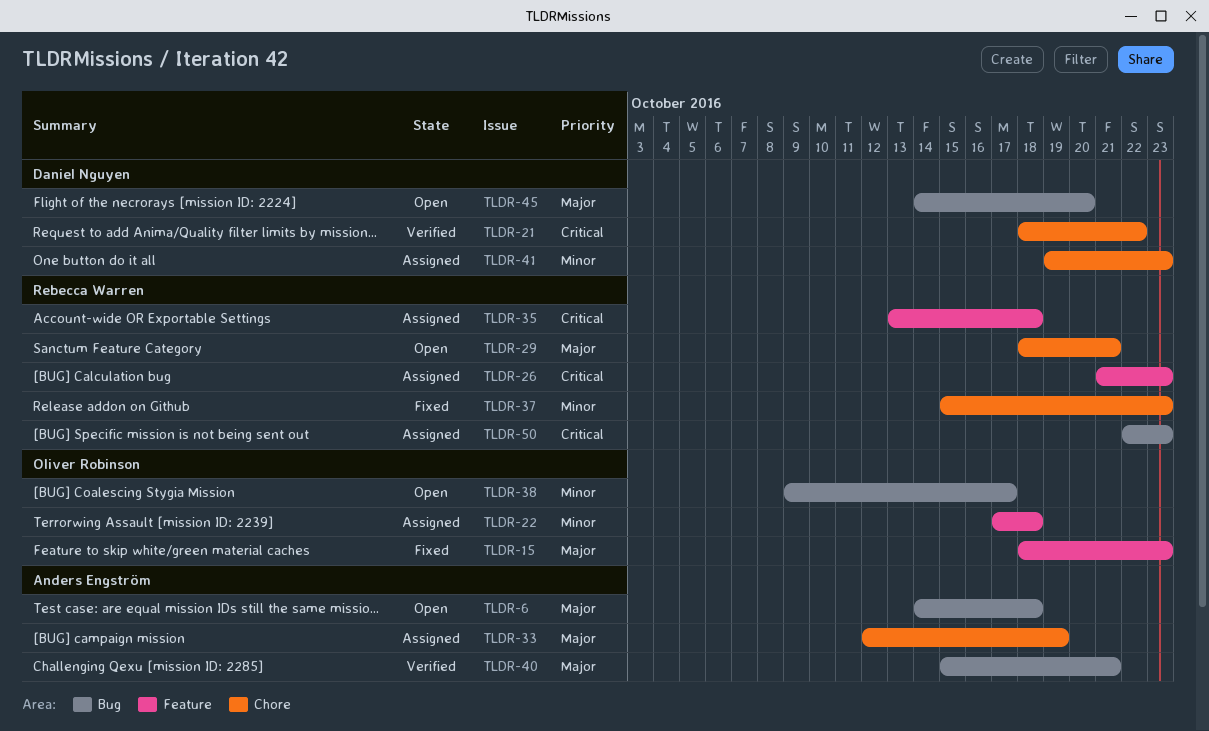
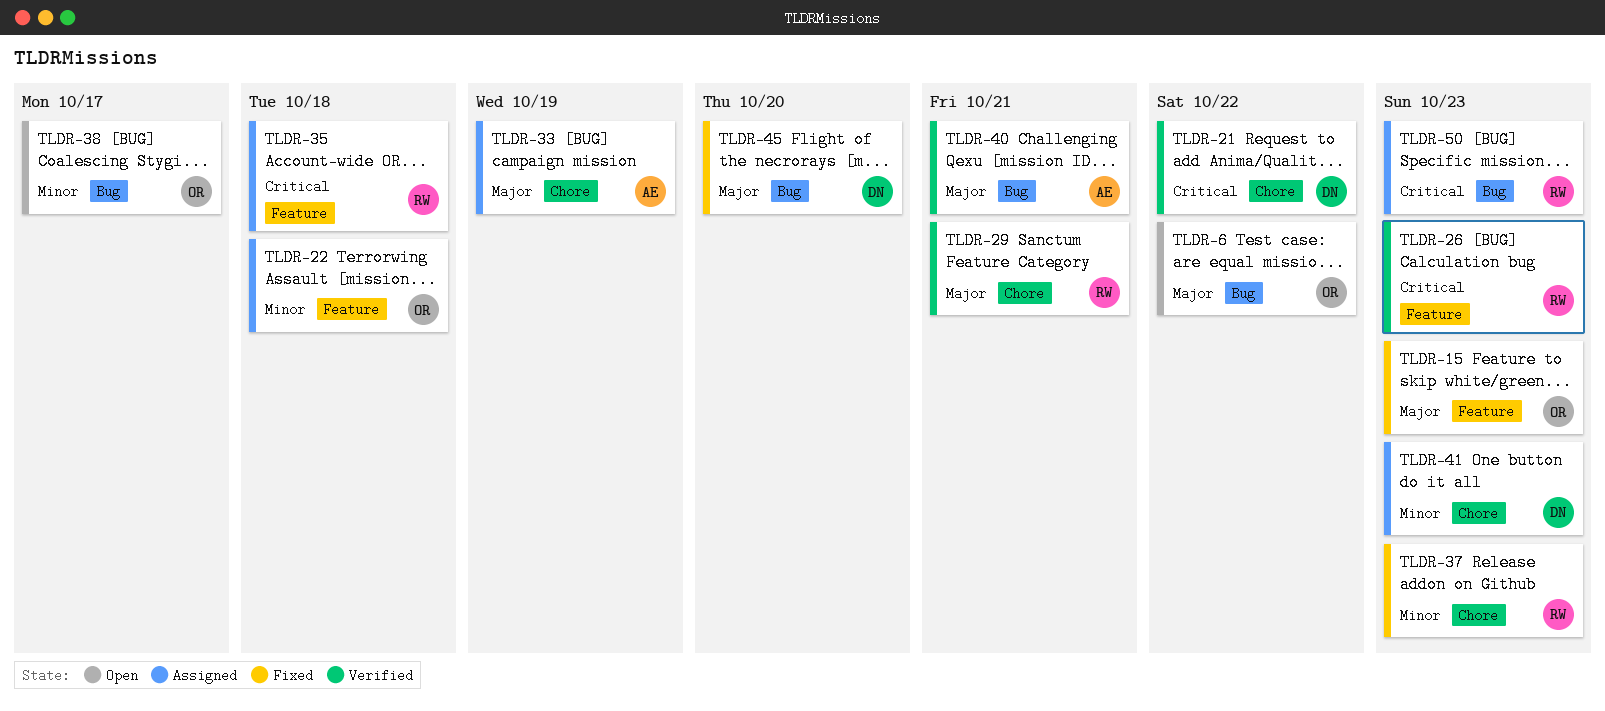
TLDR-6, owner: Anders Engström -> Oliver Robinson
TLDR-6, due: Oct 18 -> Oct 22
TLDR-26, status: Assigned -> Verified
TLDR-29, status: Open -> Verified
TLDR-45, status: Open -> Fixed

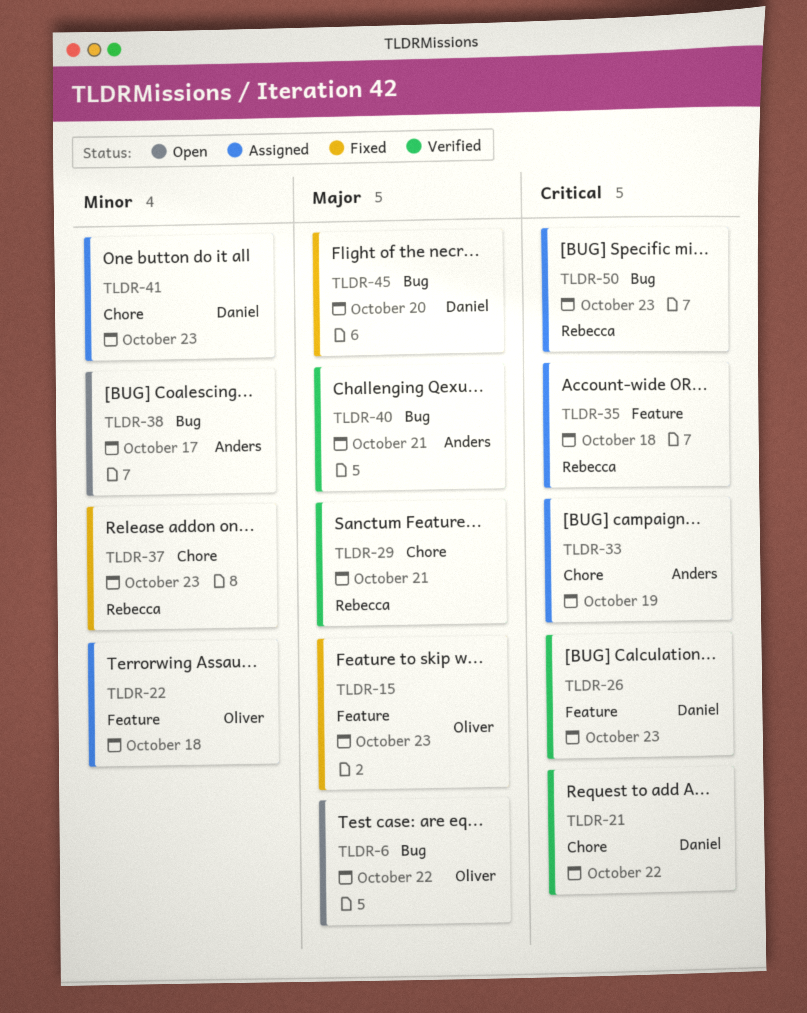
TLDR-26, owner: Rebecca -> Daniel
TLDR-33, priority: Major -> Critical
TLDR-38, owner: Oliver -> Anders

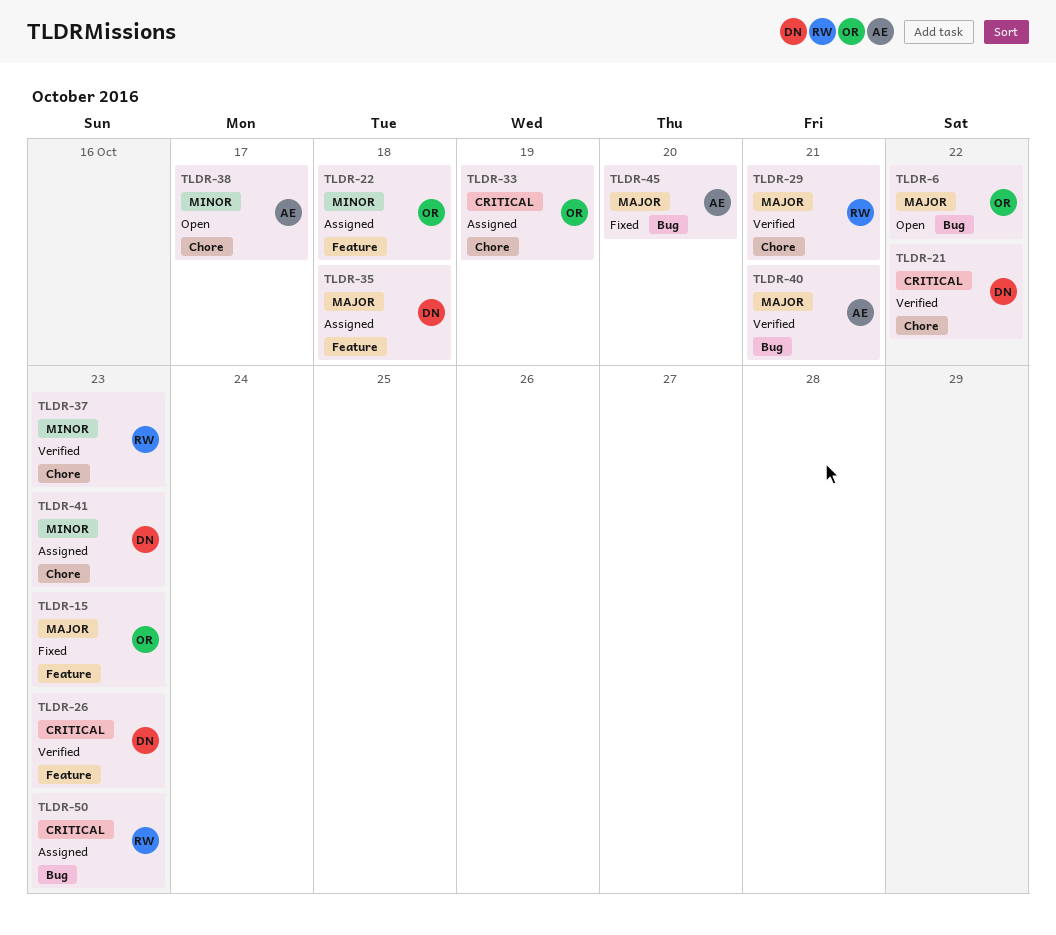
TLDR-33, owner: Anders -> Oliver
TLDR-35, owner: Rebecca -> Daniel
TLDR-35, priority: Critical -> Major
TLDR-37, status: Fixed -> Verified
TLDR-38, label: Bug -> Chore
TLDR-45, owner: Daniel -> Anders

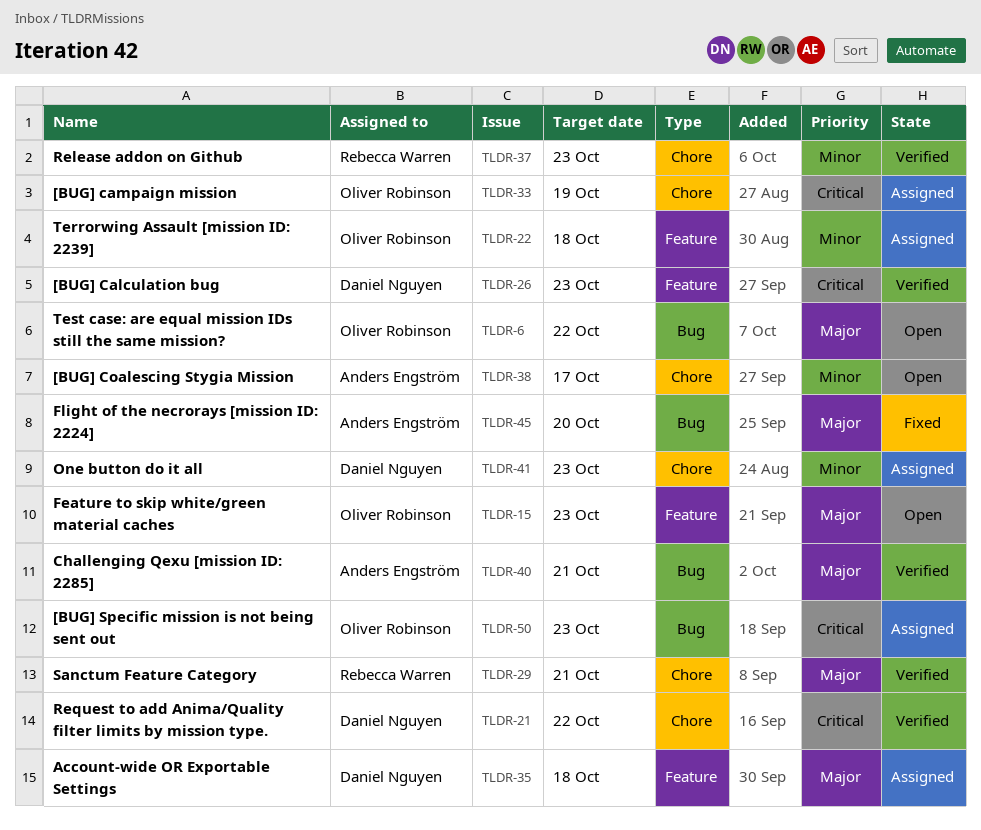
TLDR-15, status: Fixed -> Open
TLDR-50, owner: Rebecca Warren -> Oliver Robinson

